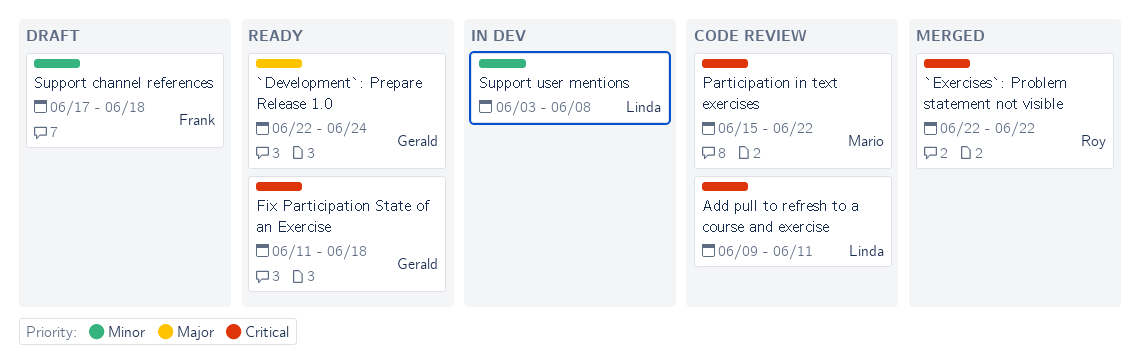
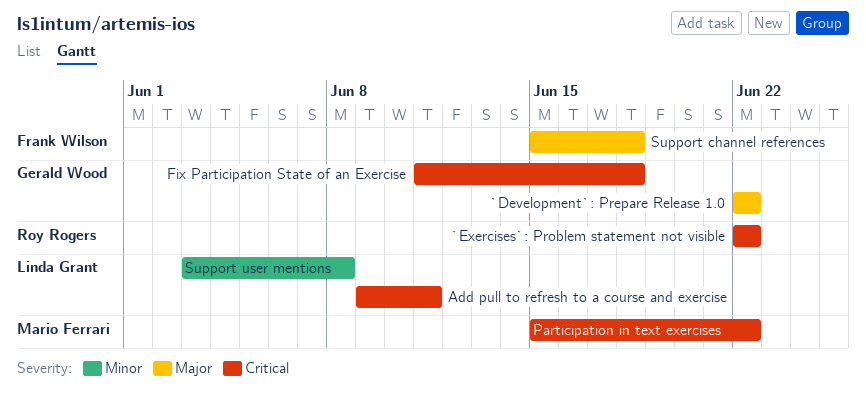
`Development`: Prepare Release 1.0, due: Jun 24 -> Jun 22
Support channel references, priority: Minor -> Major
Support channel references, start: Jun 17 -> Jun 15

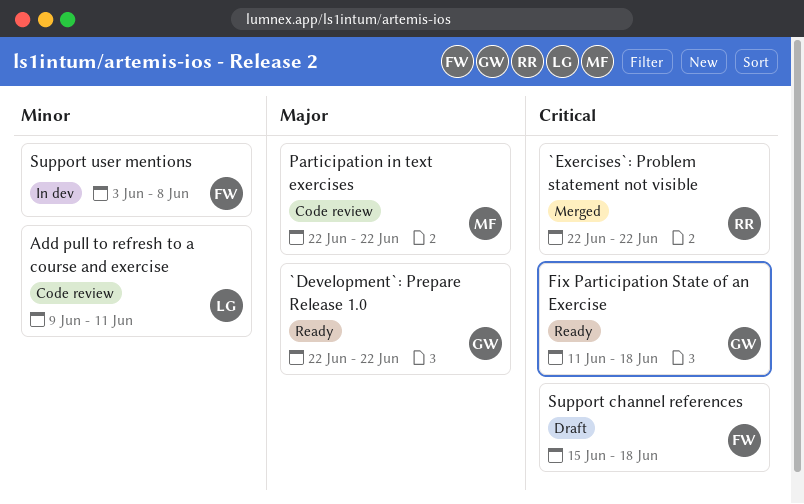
Add pull to refresh to a course and exercise, priority: Critical -> Minor
Participation in text exercises, priority: Critical -> Major
Participation in text exercises, start: Jun 15 -> Jun 22
Support channel references, priority: Major -> Critical
Support user mentions, owner: Linda Grant -> Frank Wilson

